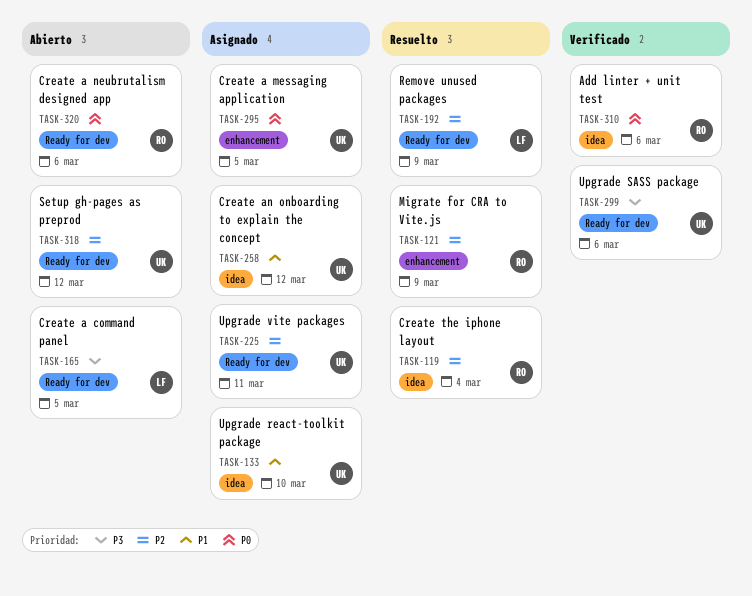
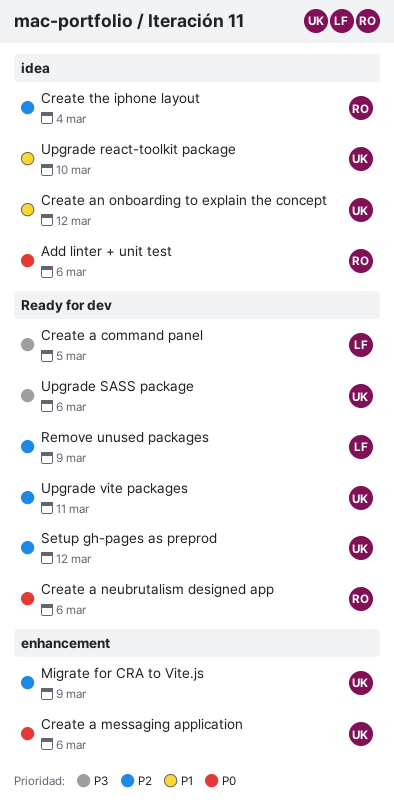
Create a messaging application, due: Mar 5 -> Mar 6
Migrate for CRA to Vite.js, owner: RO -> UK

